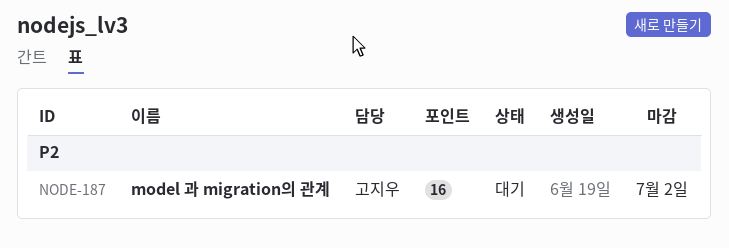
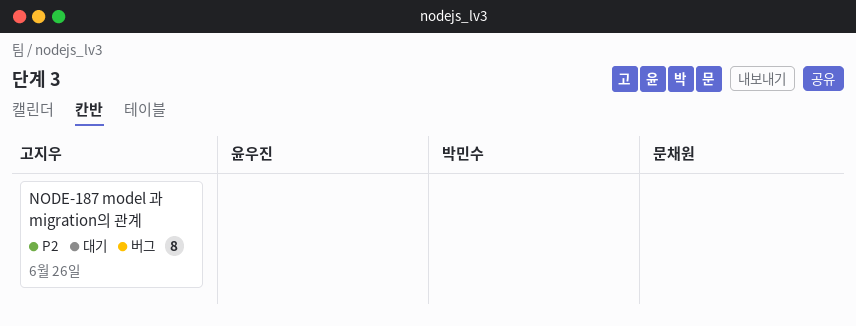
NODE-187, estimate: 16 -> 8
NODE-187, due: Jul 2 -> Jun 26

